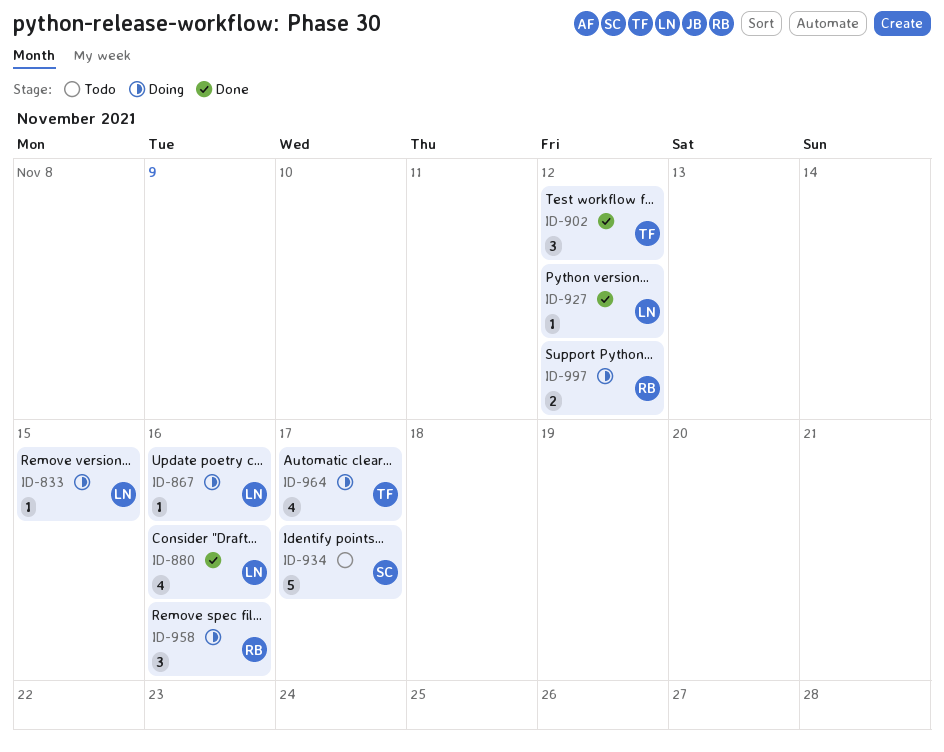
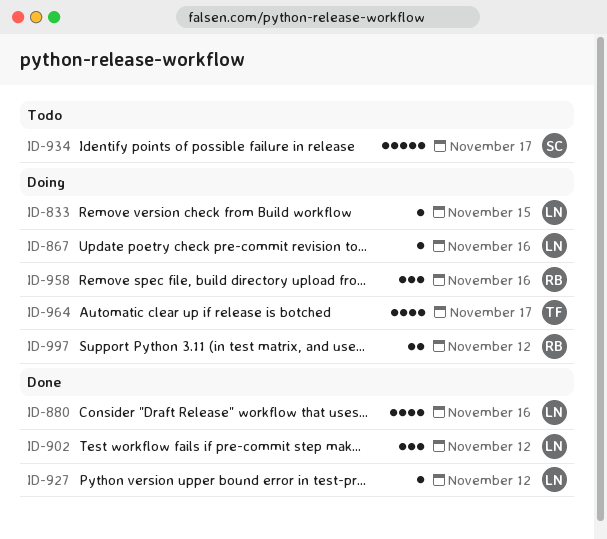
ID-902, owner: TF -> LN

